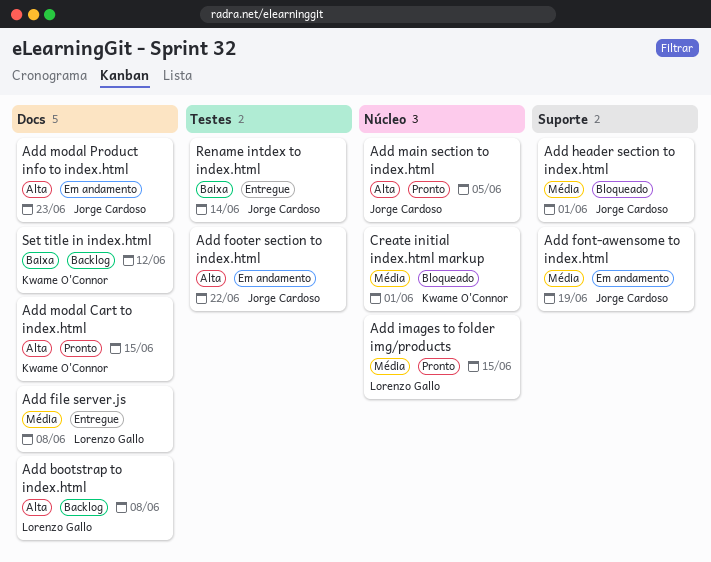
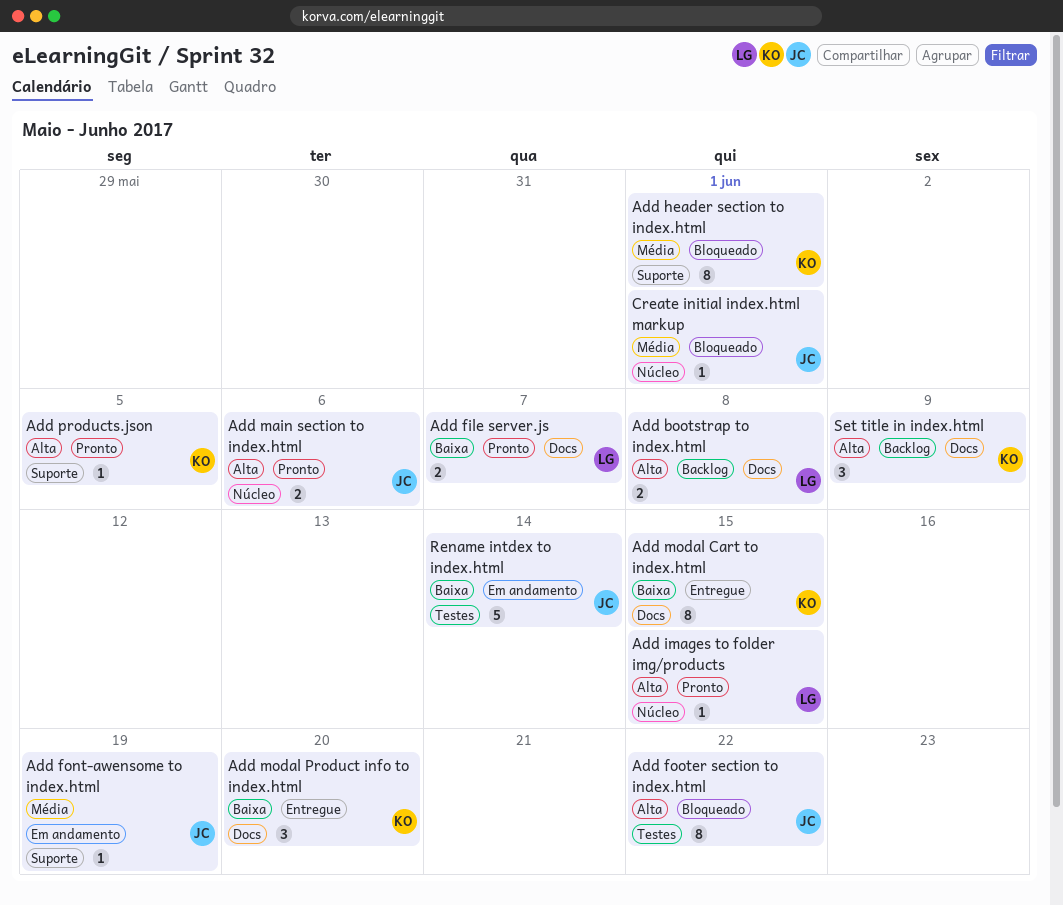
Add file server.js, status: Entregue -> Pronto
Add file server.js, priority: Média -> Baixa
Add file server.js, due: Jun 8 -> Jun 7
Add footer section to index.html, status: Em andamento -> Bloqueado
Add header section to index.html, owner: Jorge Cardoso -> Kwame O'Connor
Add images to folder img/products, priority: Média -> Alta
Add main section to index.html, due: Jun 5 -> Jun 6
Add modal Cart to index.html, status: Pronto -> Entregue
Add modal Cart to index.html, priority: Alta -> Baixa
Add modal Product info to index.html, status: Em andamento -> Entregue
Add modal Product info to index.html, owner: Jorge Cardoso -> Kwame O'Connor
Add modal Product info to index.html, priority: Alta -> Baixa
Add modal Product info to index.html, due: Jun 23 -> Jun 20
Add products.json: none -> present
Create initial index.html markup, owner: Kwame O'Connor -> Jorge Cardoso
Rename intdex to index.html, status: Entregue -> Em andamento
Set title in index.html, priority: Baixa -> Alta
Set title in index.html, due: Jun 12 -> Jun 9

